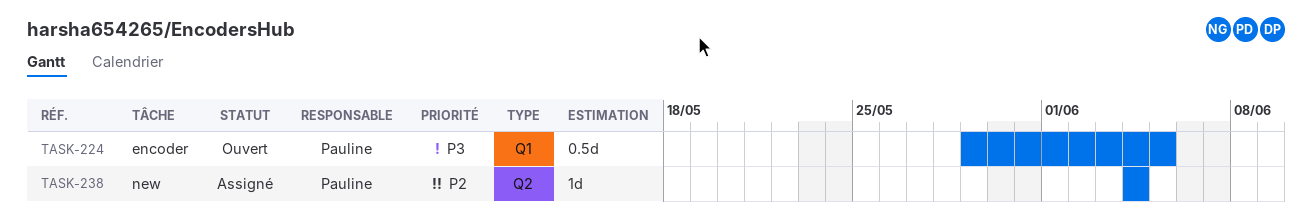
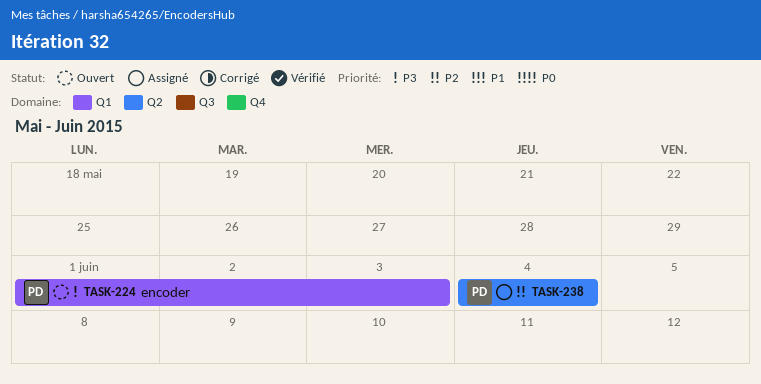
TASK-224, start: May 29 -> Jun 1
TASK-224, due: Jun 5 -> Jun 3

